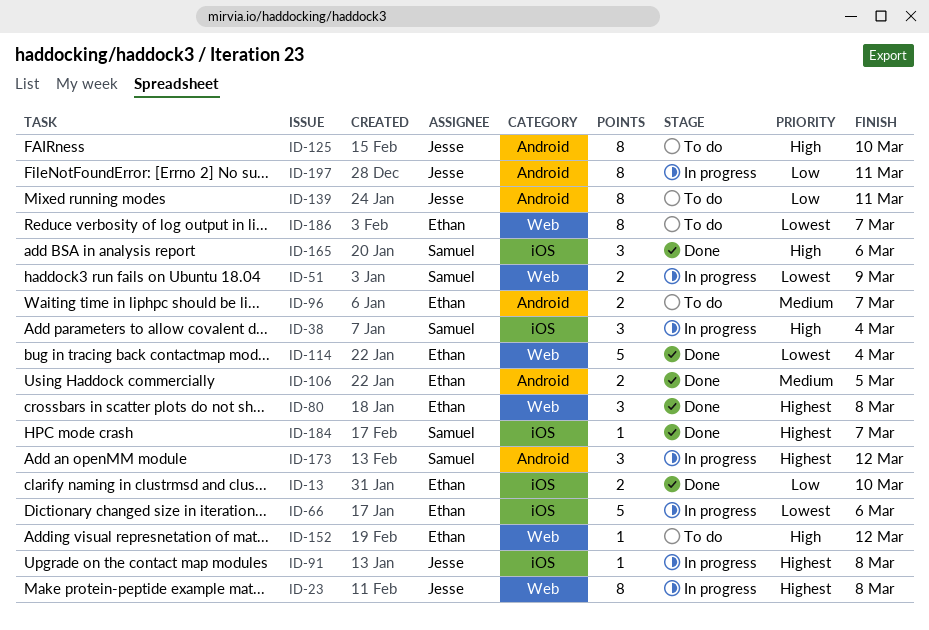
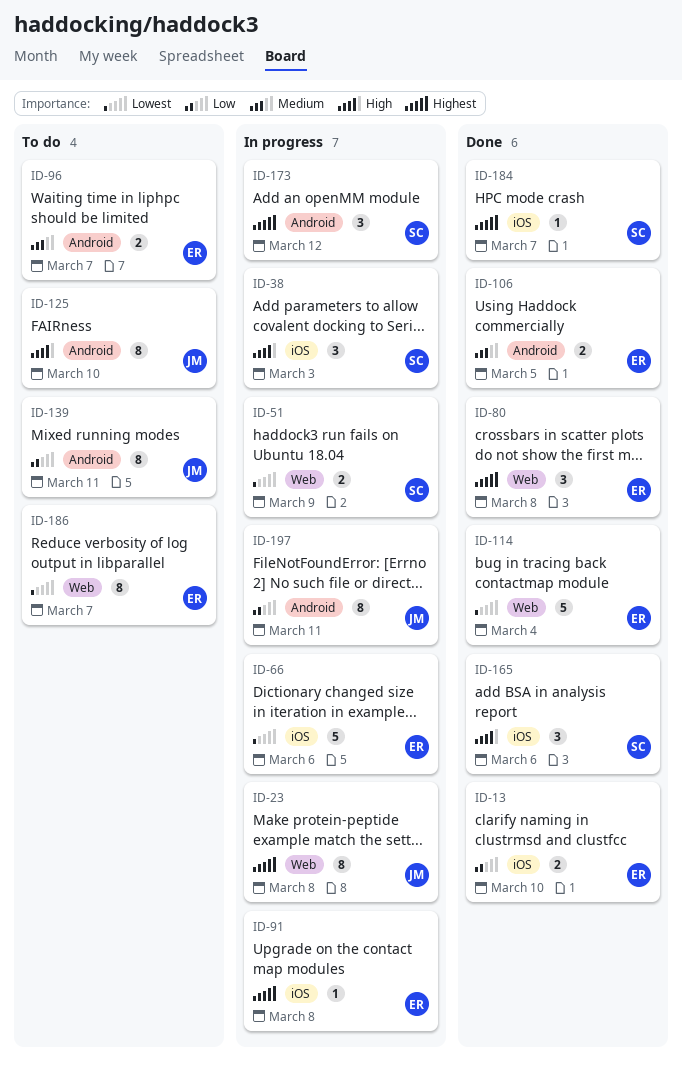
ID-38, due: Mar 4 -> Mar 3
ID-91, owner: Jesse -> Ethan
ID-152: present -> none

